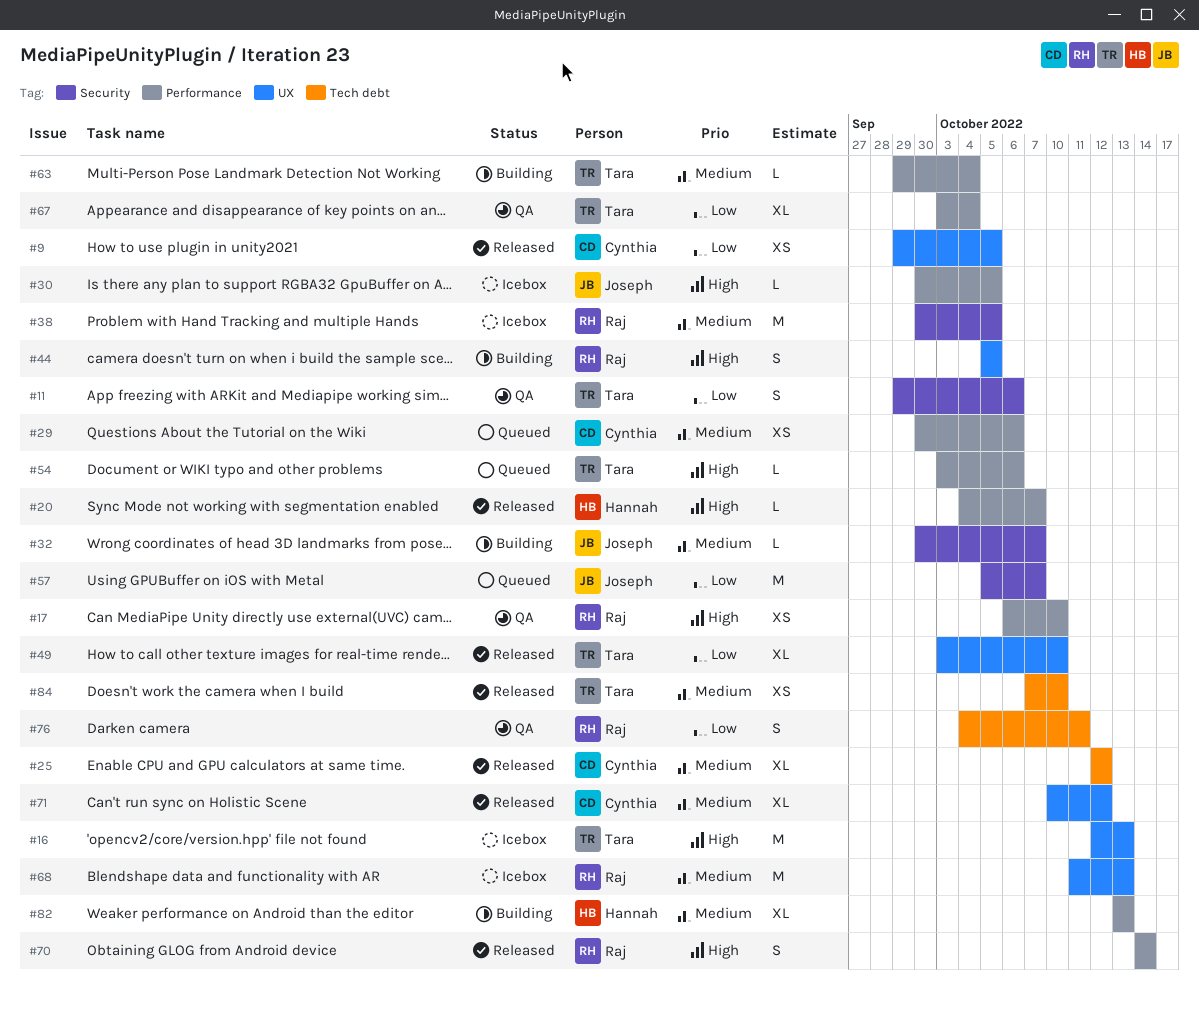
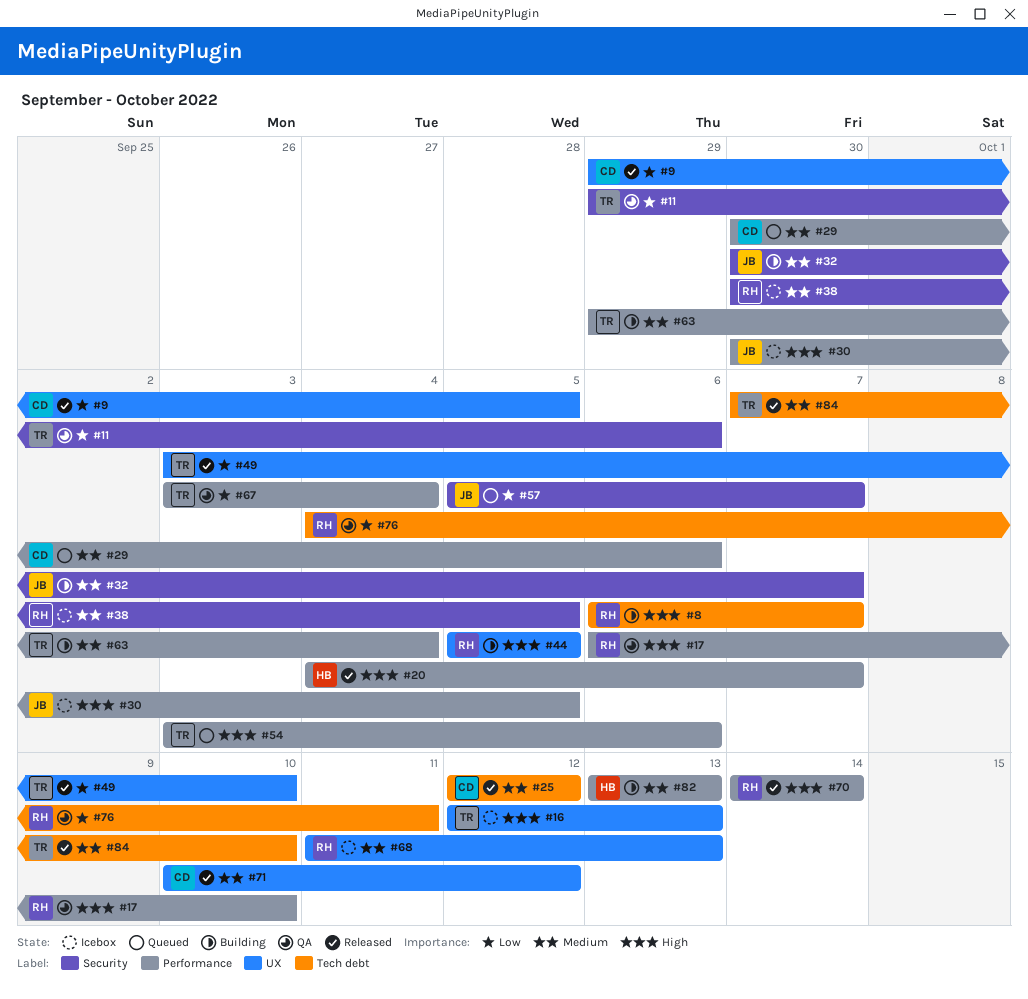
#8: none -> present

